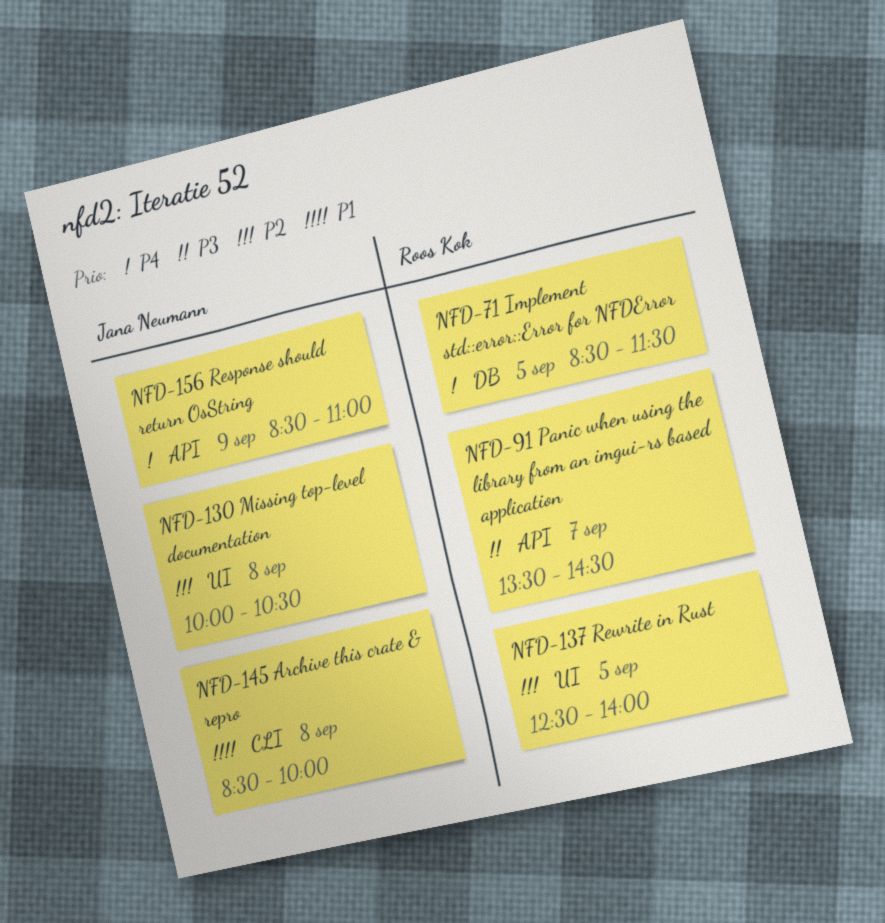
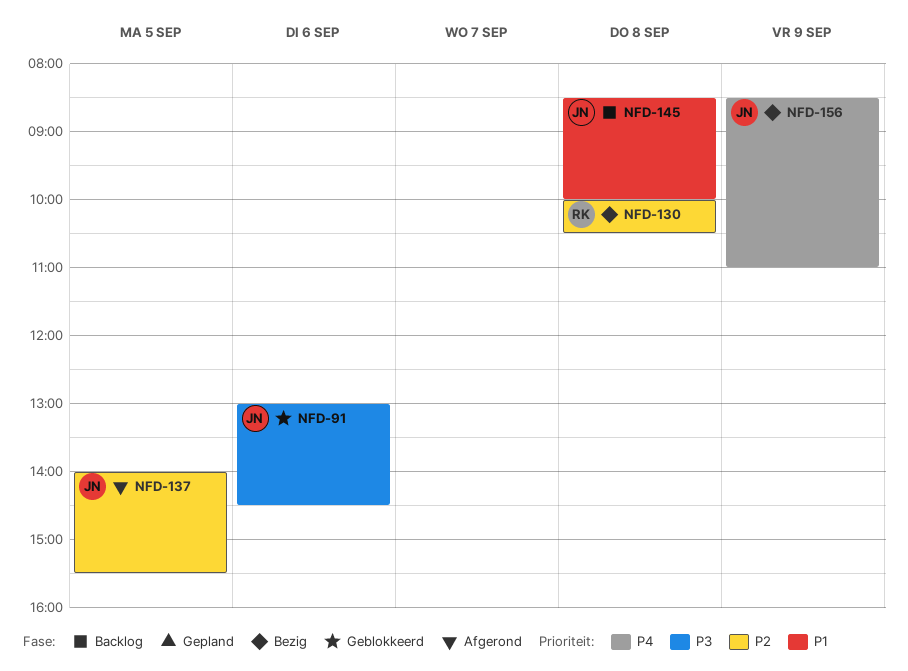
NFD-71: present -> none
NFD-91, owner: Roos Kok -> Jana Neumann
NFD-91, day: Sep 7 -> Sep 6
NFD-91, begins: 13:30 -> 13:00
NFD-130, owner: Jana Neumann -> Roos Kok
NFD-137, owner: Roos Kok -> Jana Neumann
NFD-137, begins: 12:30 -> 14:00
NFD-137, ends: 14:00 -> 15:30

